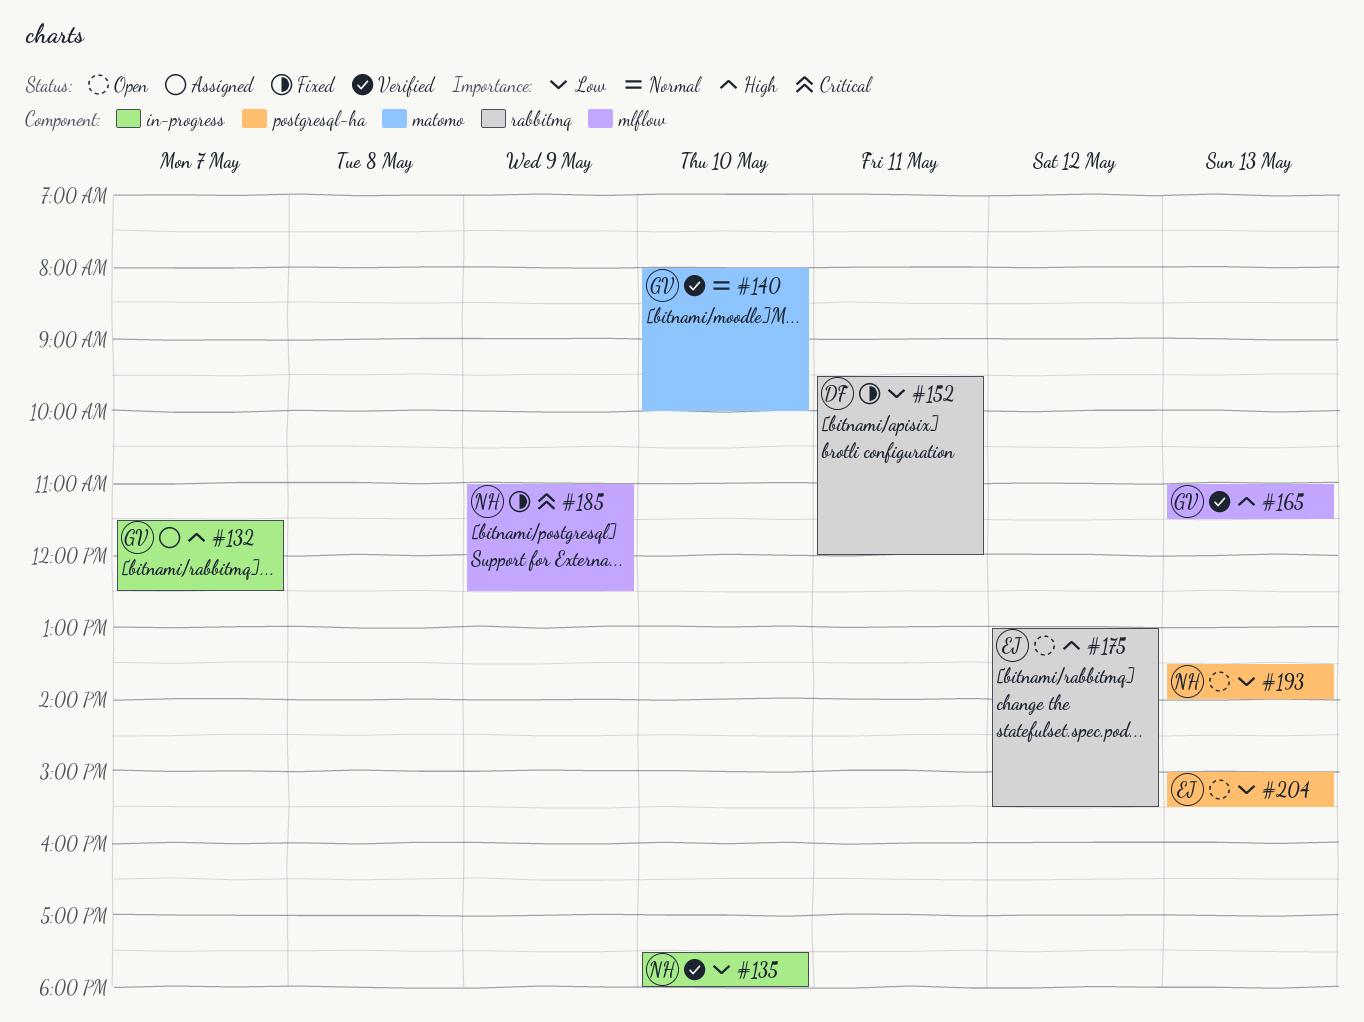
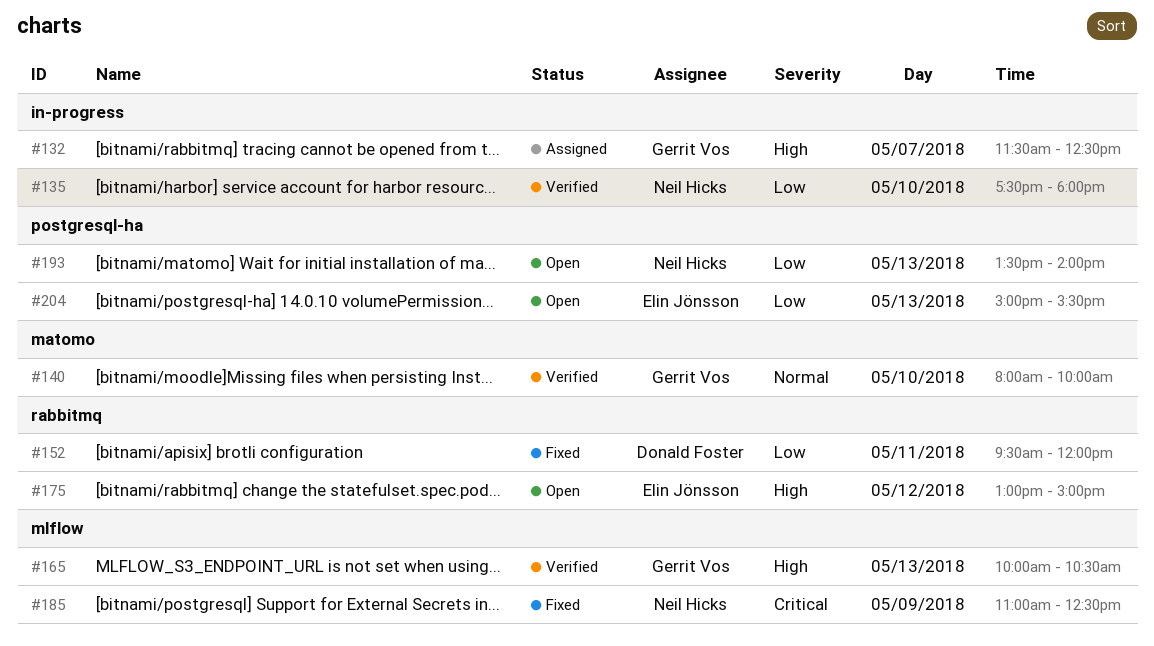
#165, begins: 11:00 -> 10:00
#165, ends: 11:30 -> 10:30
#175, ends: 15:30 -> 15:00

